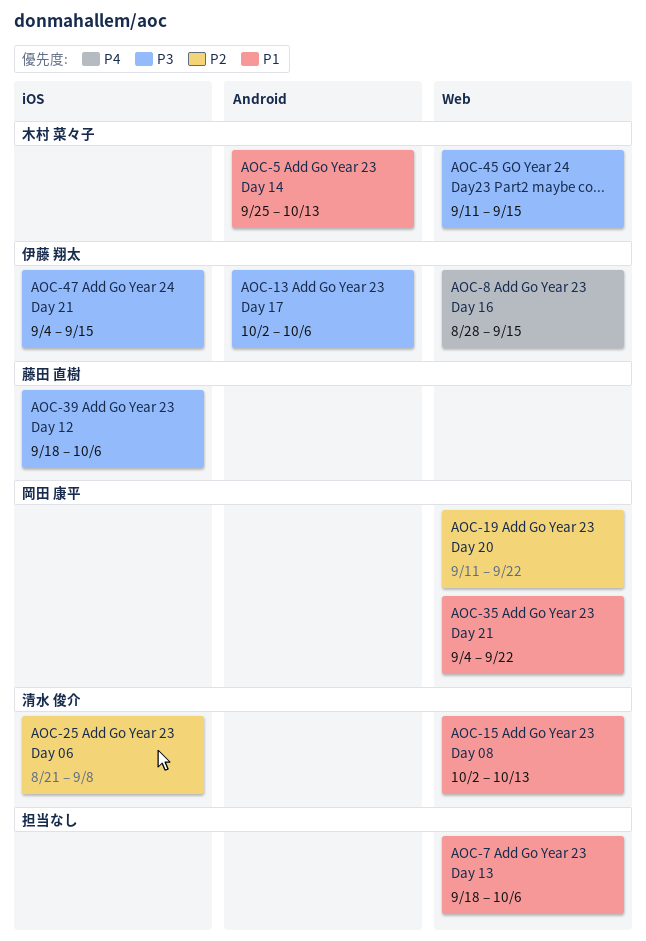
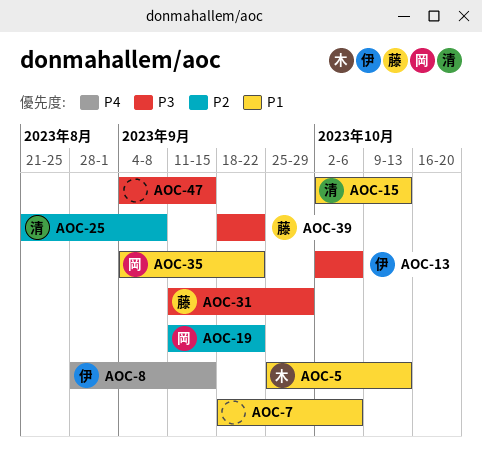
AOC-31: none -> present
AOC-39, due: Oct 6 -> Sep 22
AOC-45: present -> none
AOC-47, owner: 伊藤 翔太 -> none

